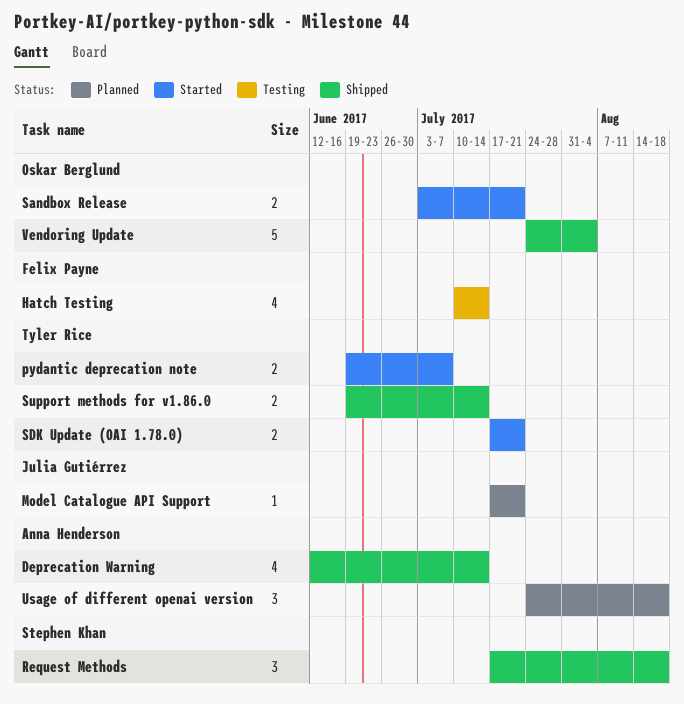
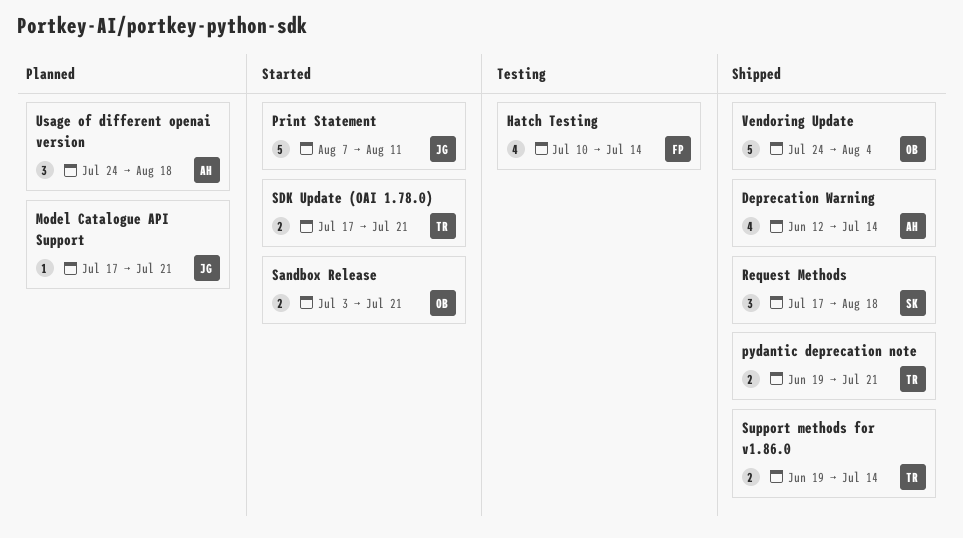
Print Statement: none -> present
pydantic deprecation note, status: Started -> Shipped
pydantic deprecation note, due: Jul 7 -> Jul 21

